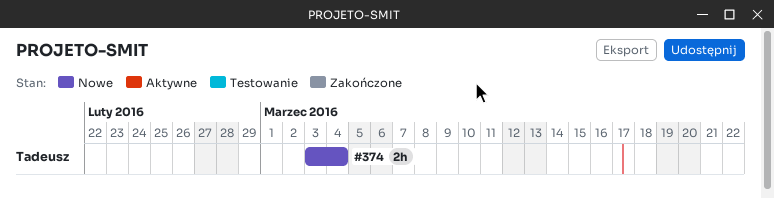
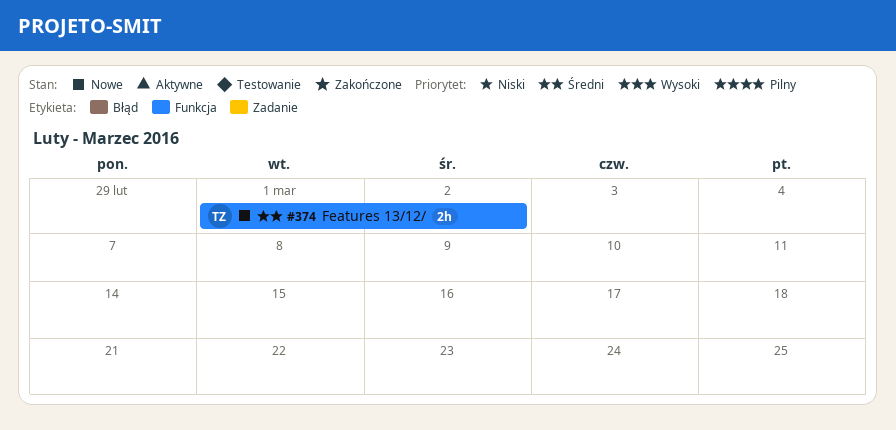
#374, start: Mar 3 -> Mar 1
#374, due: Mar 4 -> Mar 2

